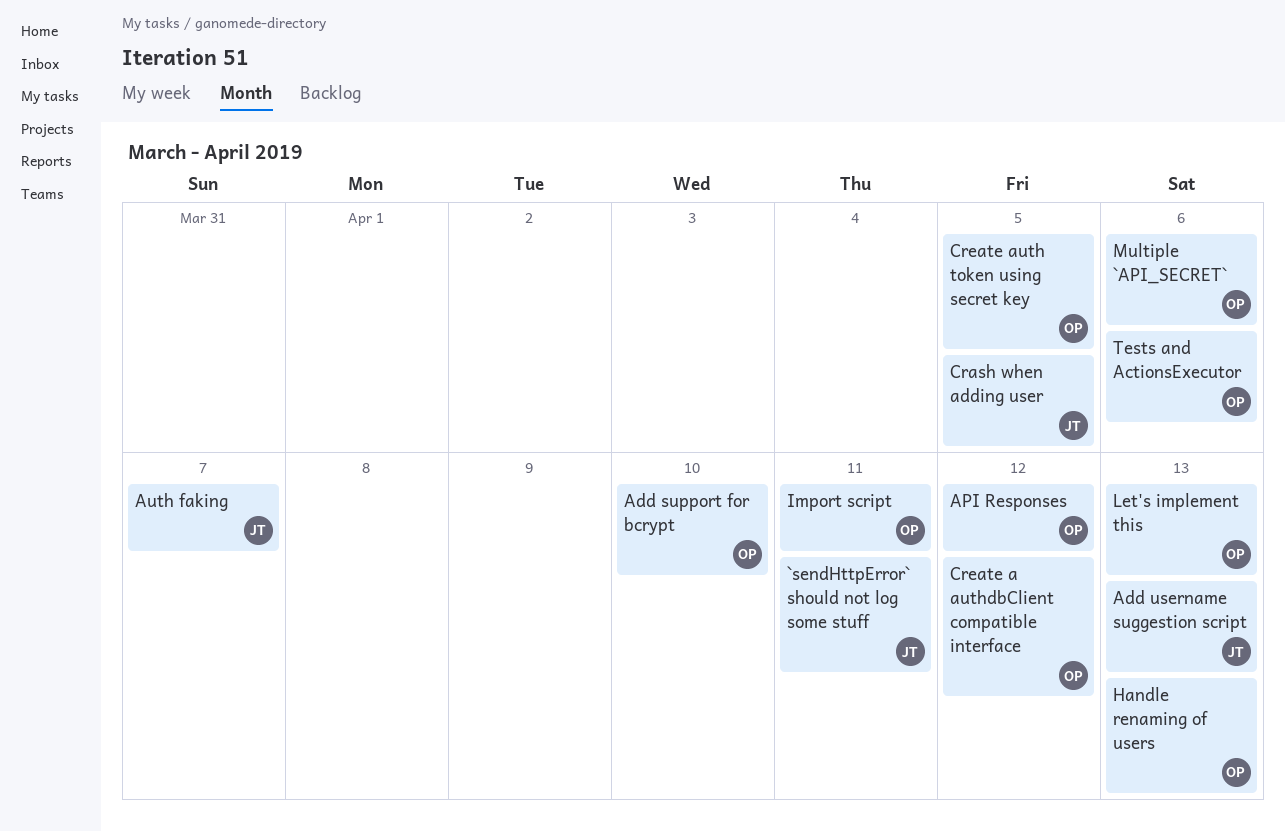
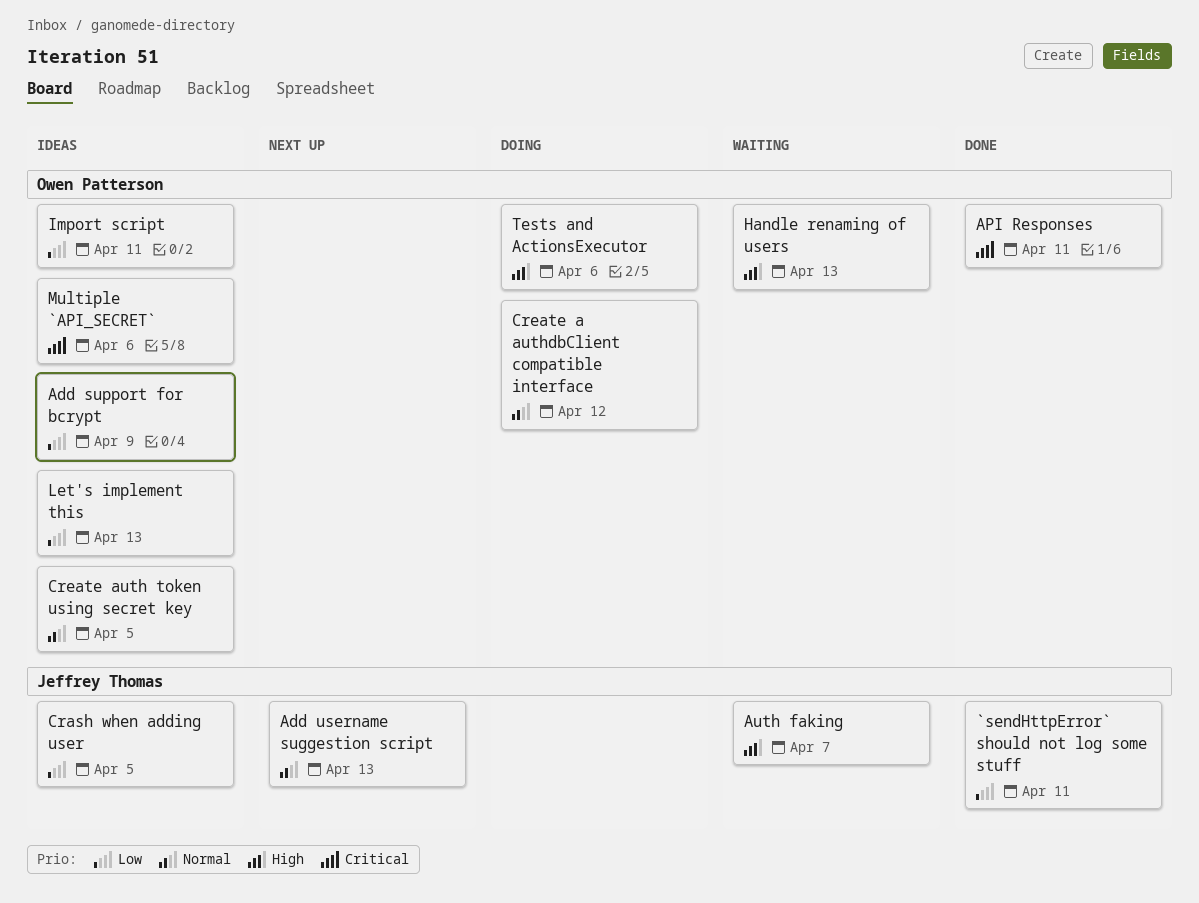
Add support for bcrypt, due: Apr 10 -> Apr 9
API Responses, due: Apr 12 -> Apr 11

